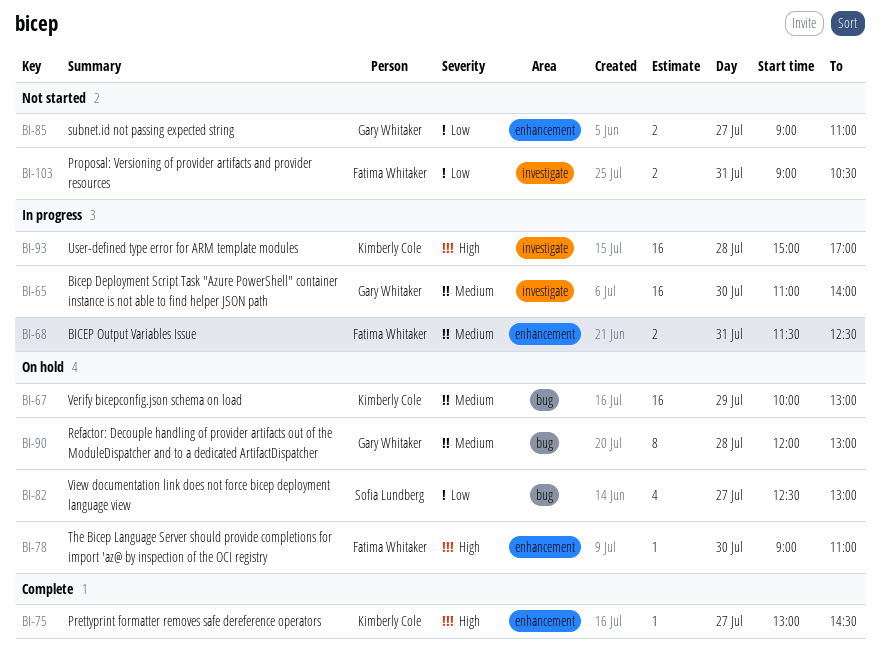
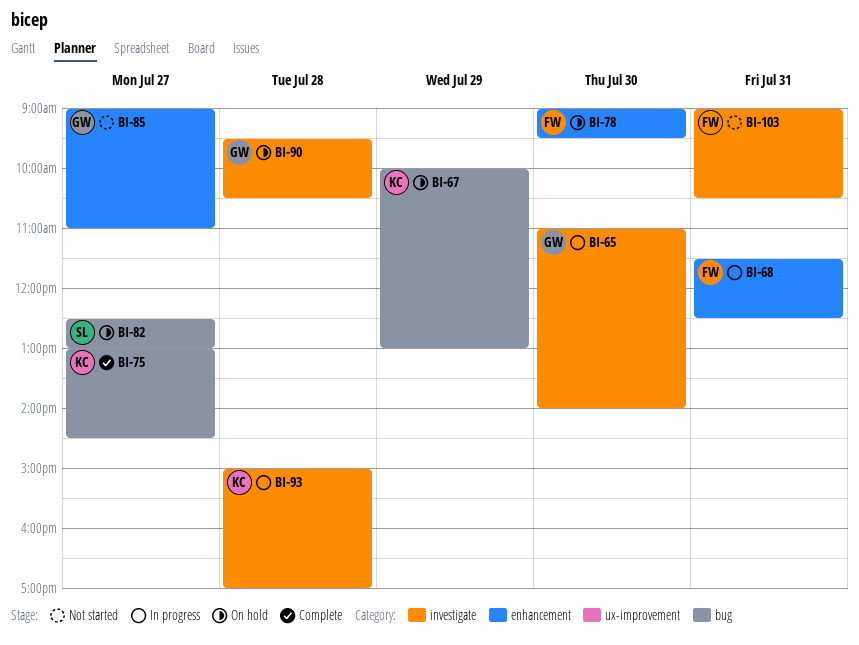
BI-75, label: enhancement -> bug
BI-78, ends: 11:00 -> 09:30
BI-90, label: bug -> investigate
BI-90, begins: 12:00 -> 09:30
BI-90, ends: 13:00 -> 10:30

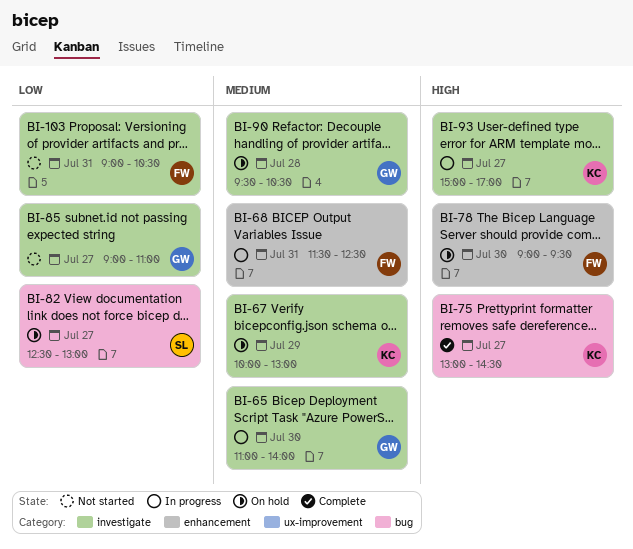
BI-67, label: bug -> investigate
BI-85, label: enhancement -> investigate
BI-93, day: Jul 28 -> Jul 27

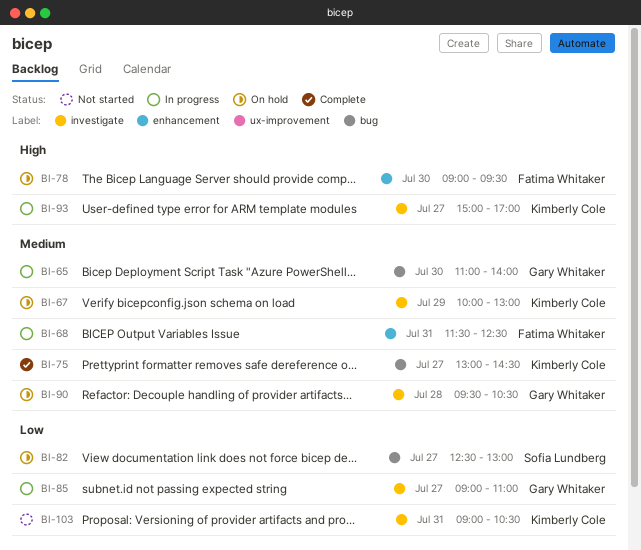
BI-65, label: investigate -> bug
BI-75, priority: High -> Medium
BI-85, status: Not started -> In progress
BI-103, owner: Fatima Whitaker -> Kimberly Cole

